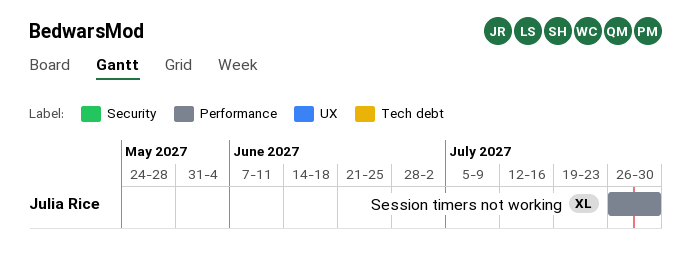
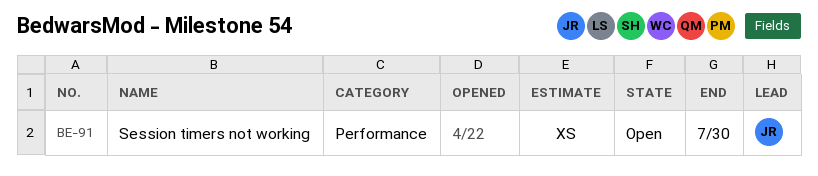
Session timers not working, estimate: XL -> XS

